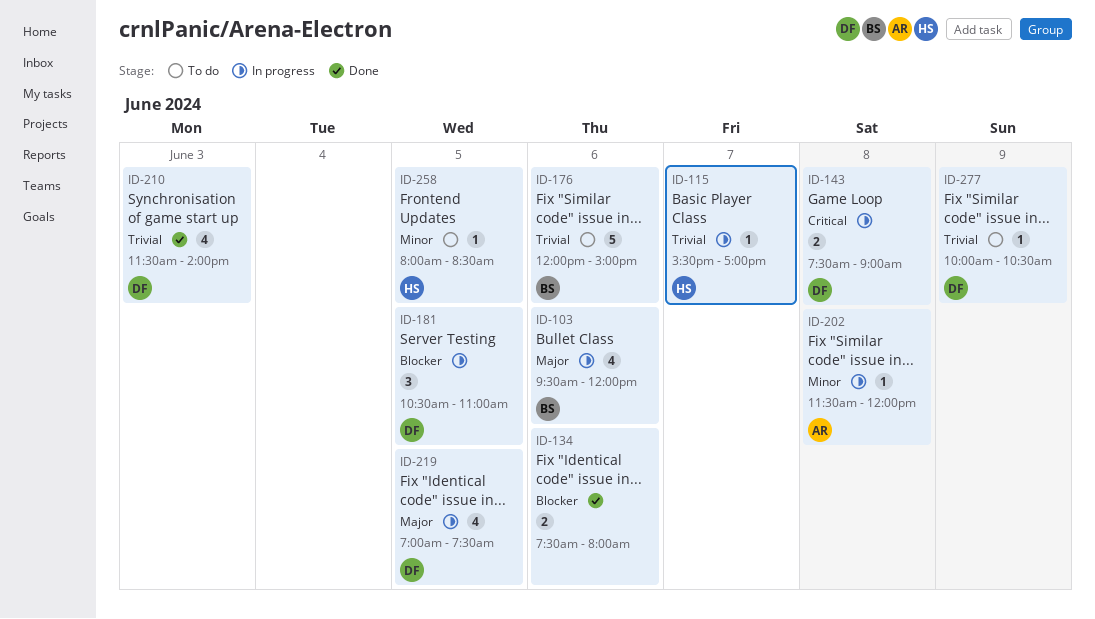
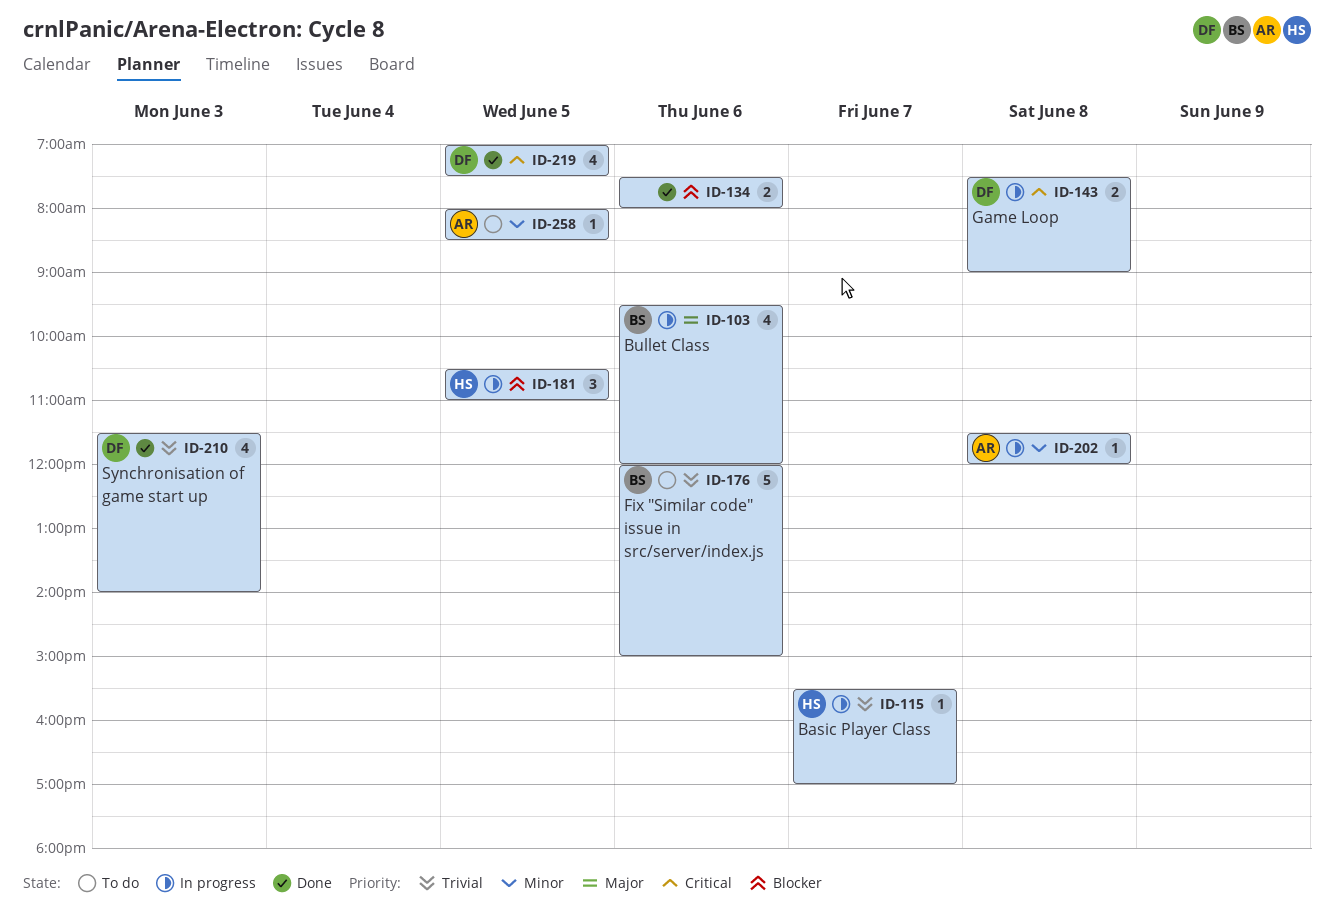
ID-181, owner: DF -> HS
ID-219, status: In progress -> Done
ID-219, priority: Major -> Critical
ID-258, owner: HS -> AR
ID-277: present -> none

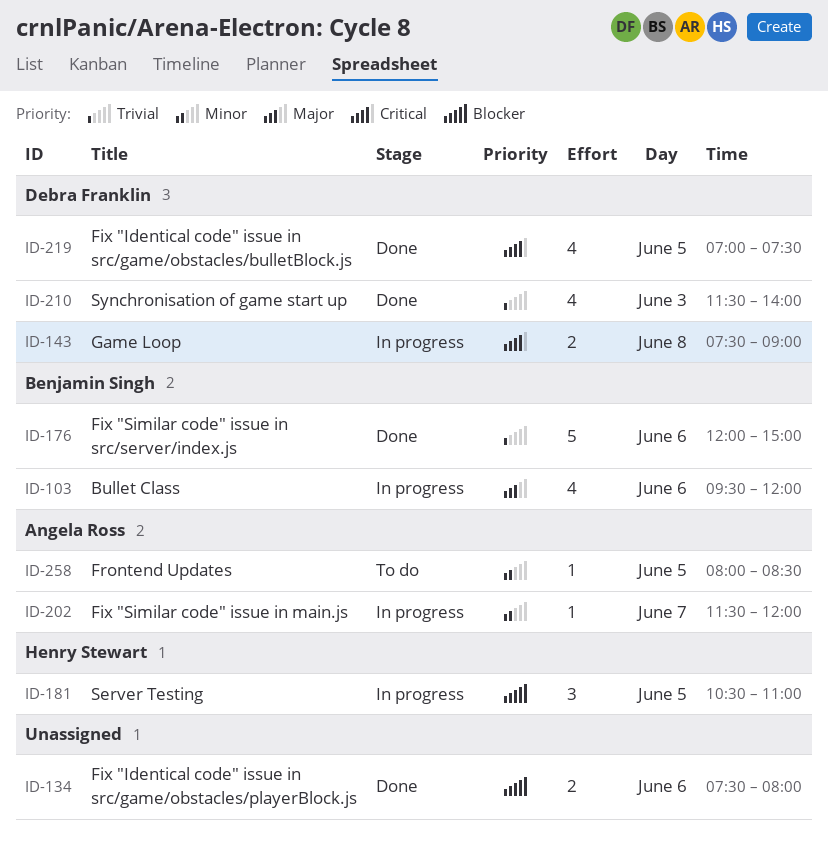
ID-115: present -> none
ID-176, status: To do -> Done
ID-202, day: Jun 8 -> Jun 7

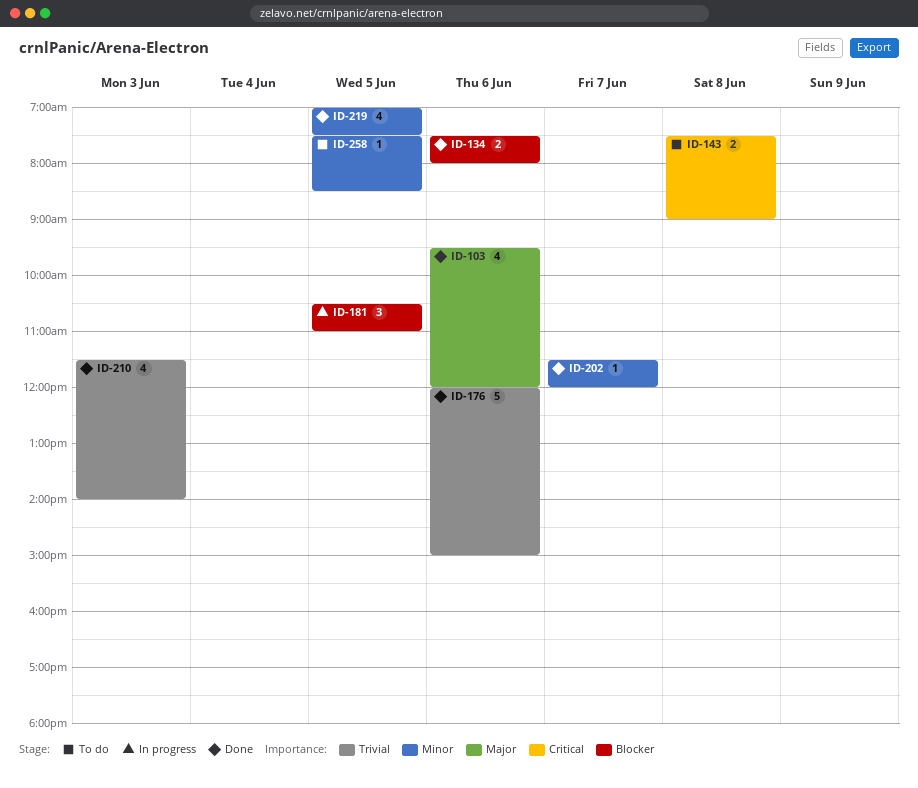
ID-103, status: In progress -> Done
ID-143, status: In progress -> To do
ID-202, status: In progress -> Done
ID-219, priority: Critical -> Minor
ID-258, begins: 08:00 -> 07:30

